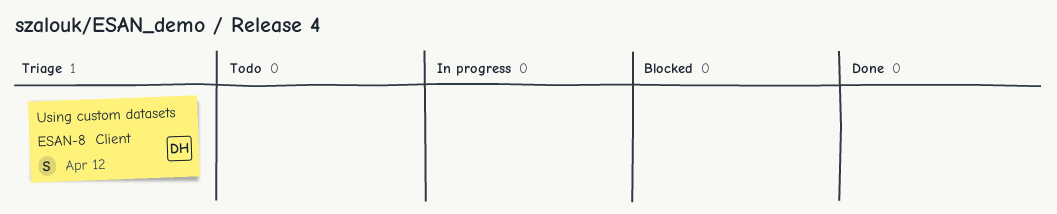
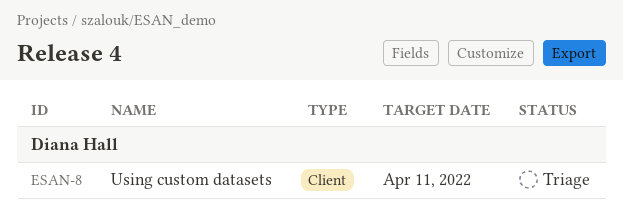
ESAN-8, due: Apr 12 -> Apr 11

